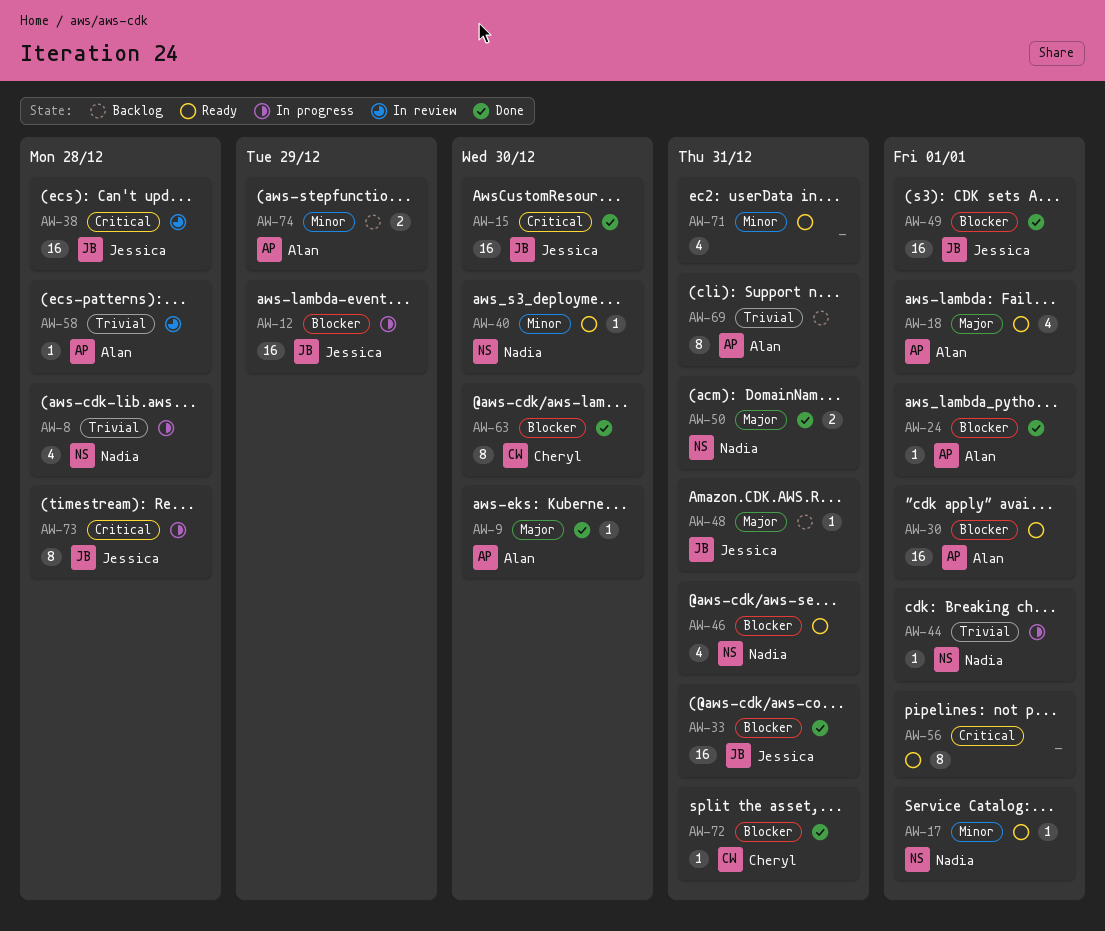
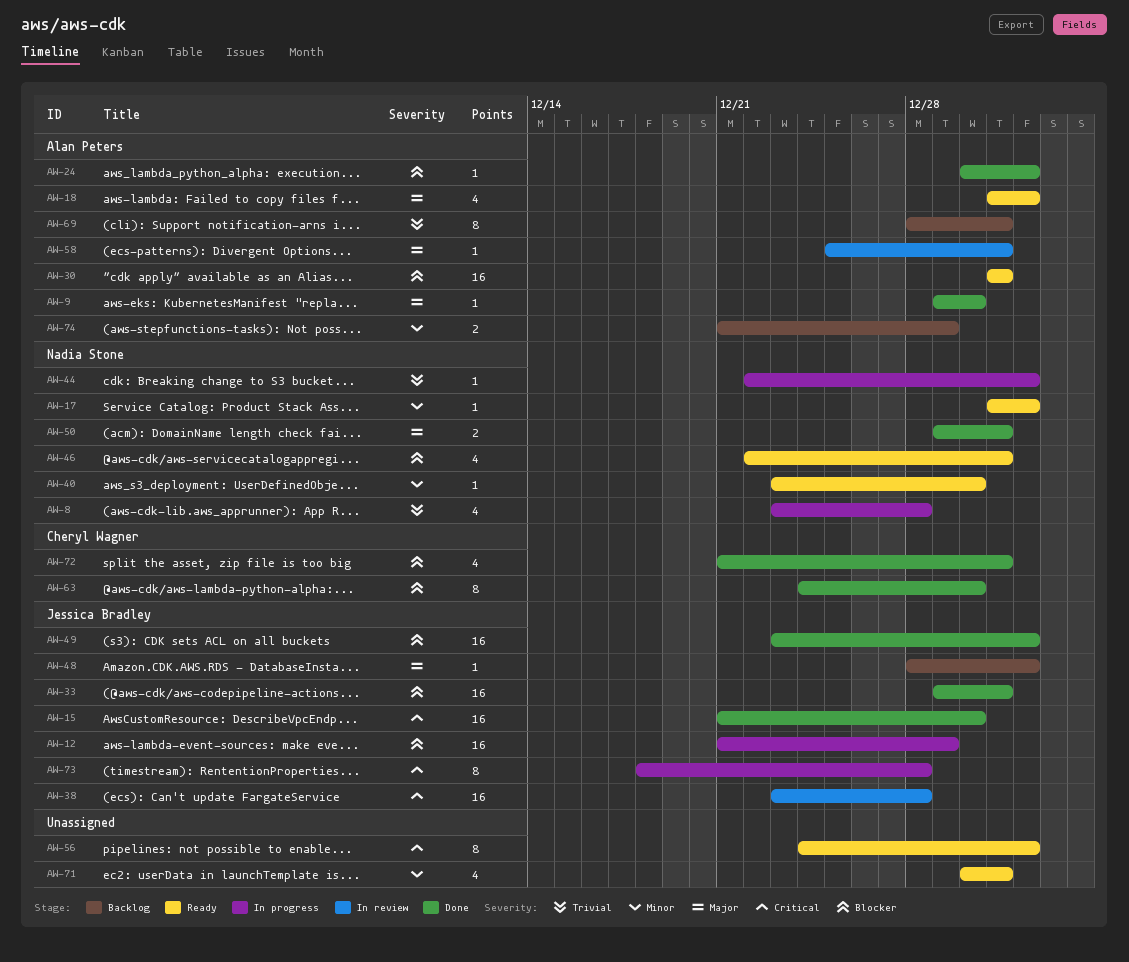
AW-30, due: Jan 1 -> Dec 31
AW-48, due: Dec 31 -> Jan 1
AW-58, priority: Trivial -> Major
AW-58, due: Dec 28 -> Dec 31
AW-72, estimate: 1 -> 4

